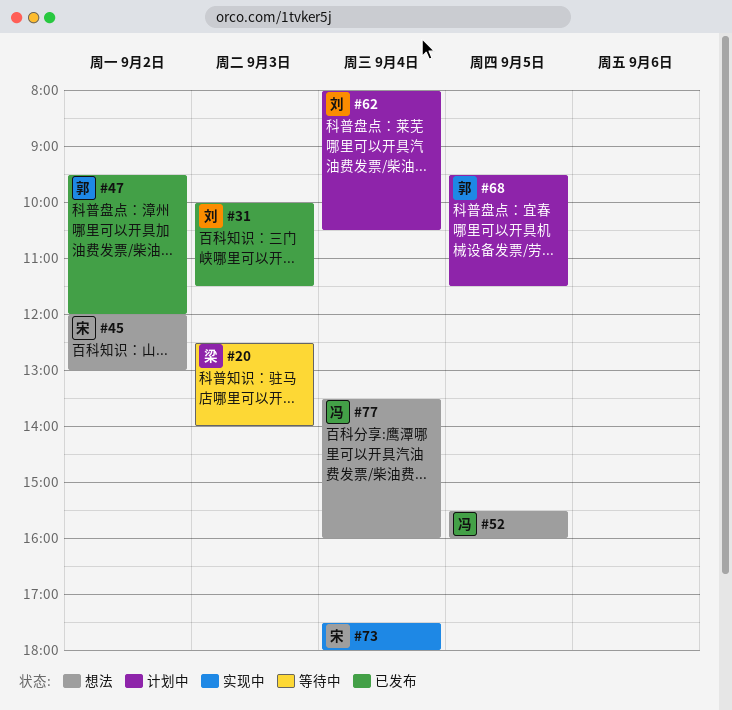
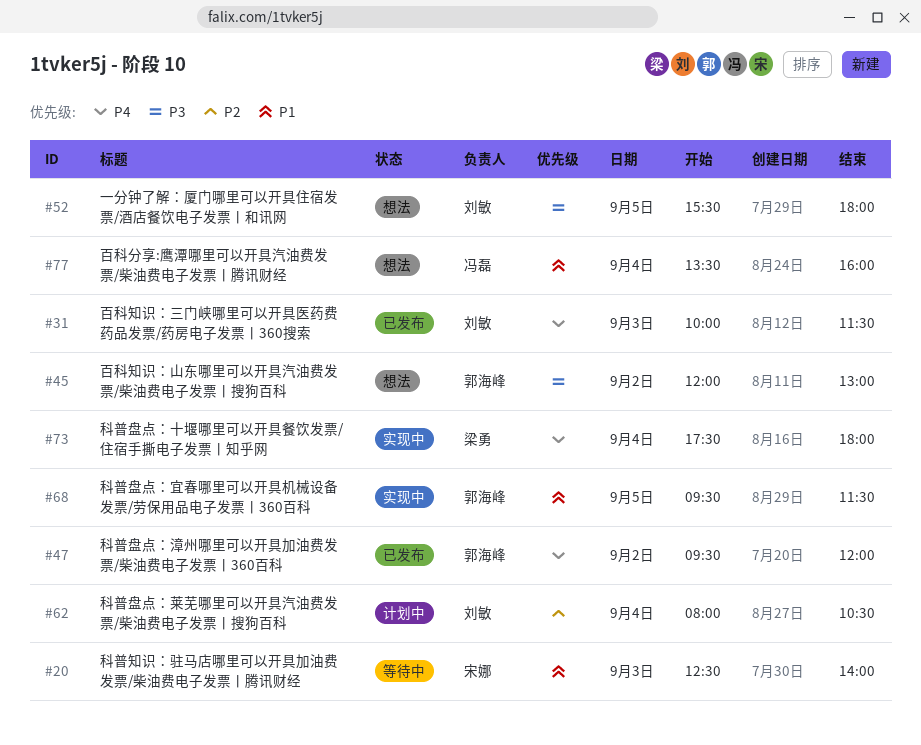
#20, owner: 梁勇 -> 宋娜
#45, owner: 宋娜 -> 郭海峰
#52, owner: 冯磊 -> 刘敏
#52, ends: 16:00 -> 18:00
#68, status: 计划中 -> 实现中
#73, owner: 宋娜 -> 梁勇

